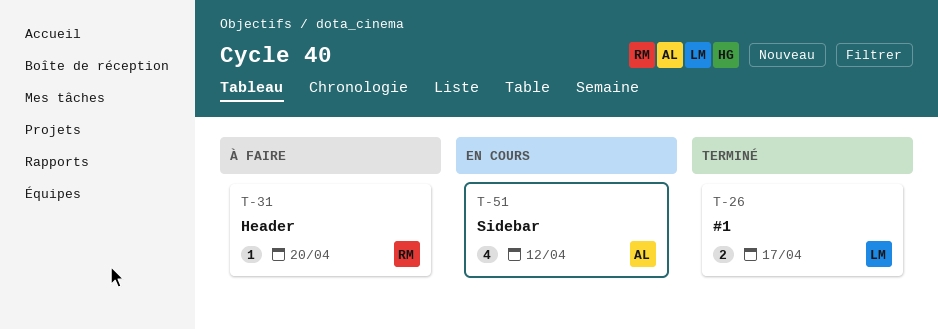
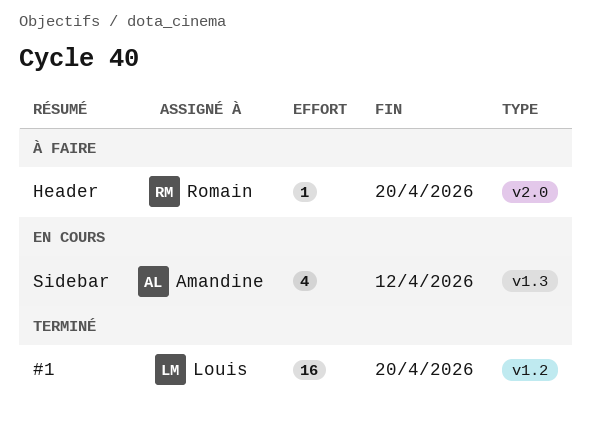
#1, estimate: 2 -> 16
#1, due: Apr 17 -> Apr 20

